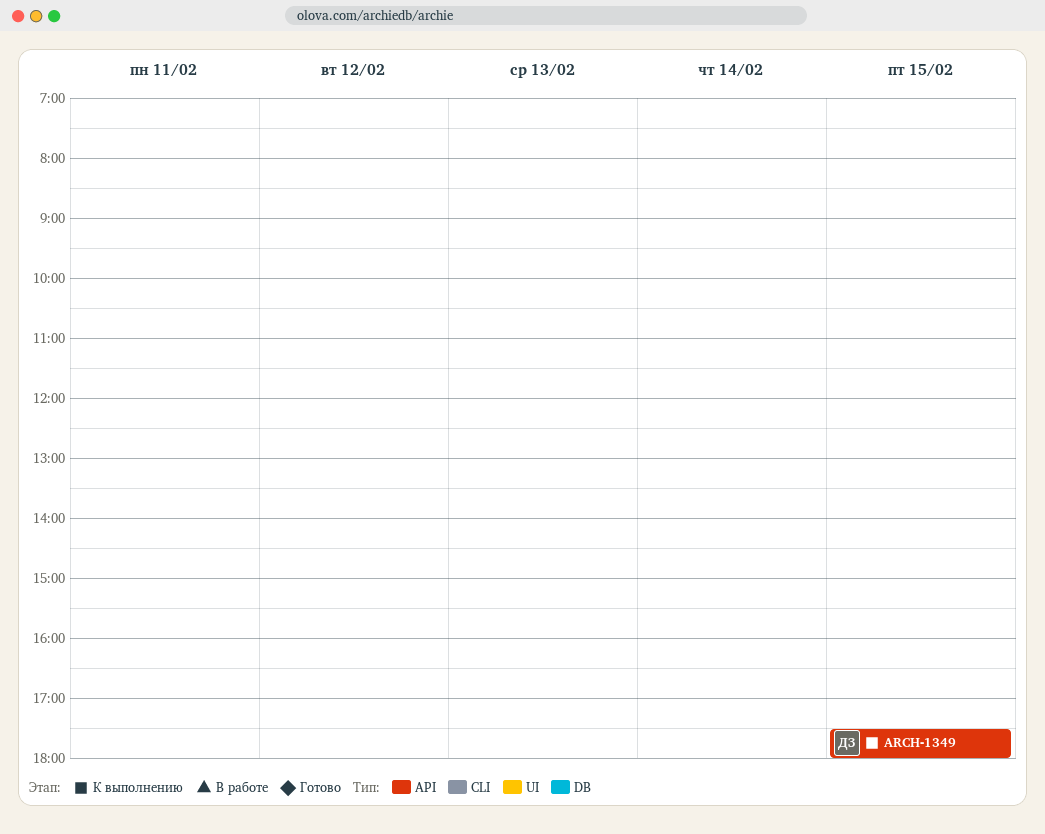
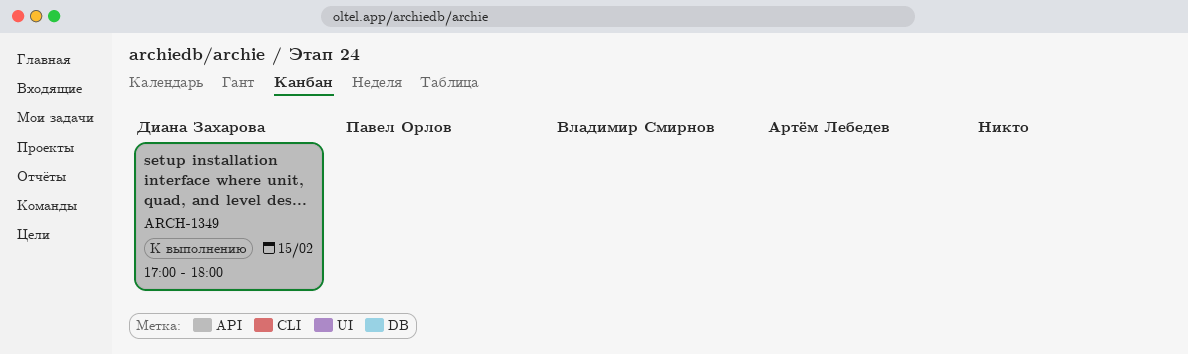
ARCH-1349, begins: 17:30 -> 17:00

